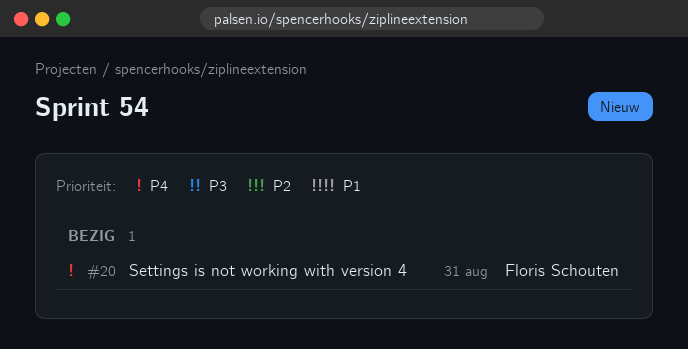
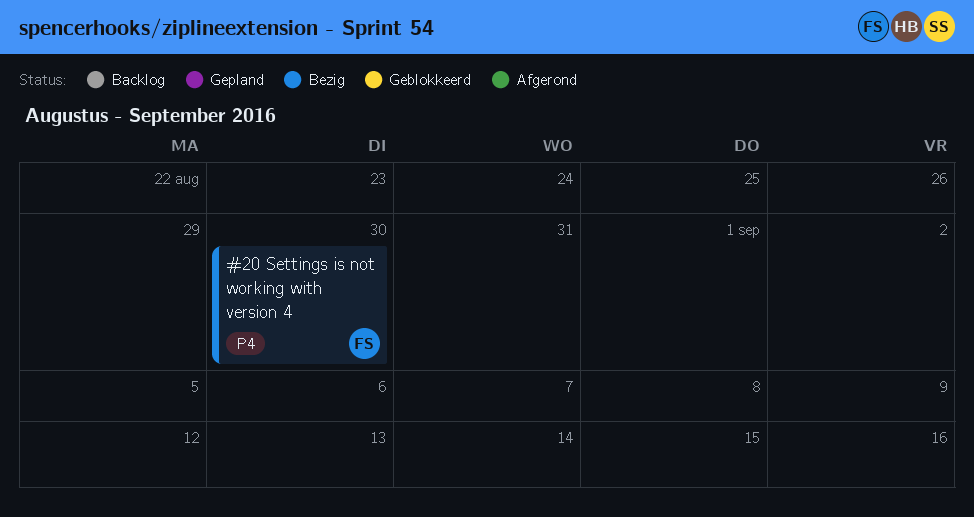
#20, due: Aug 31 -> Aug 30

